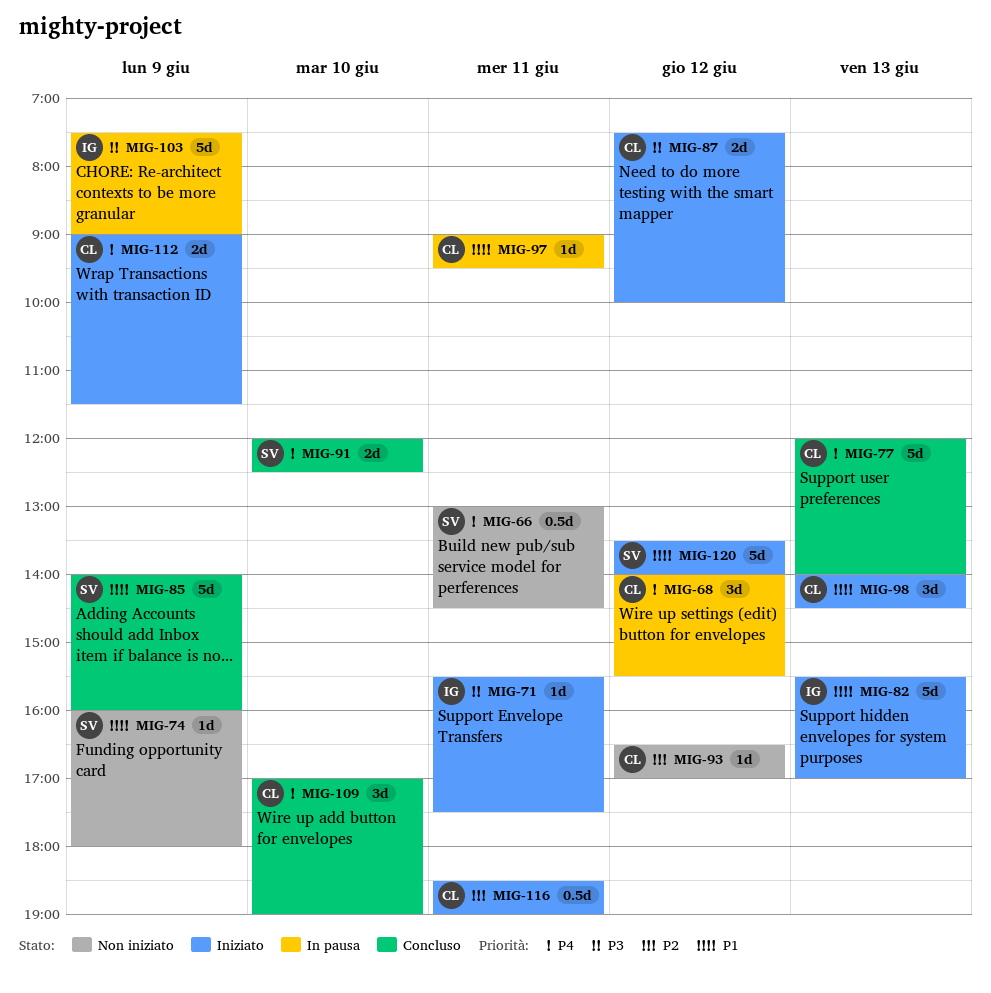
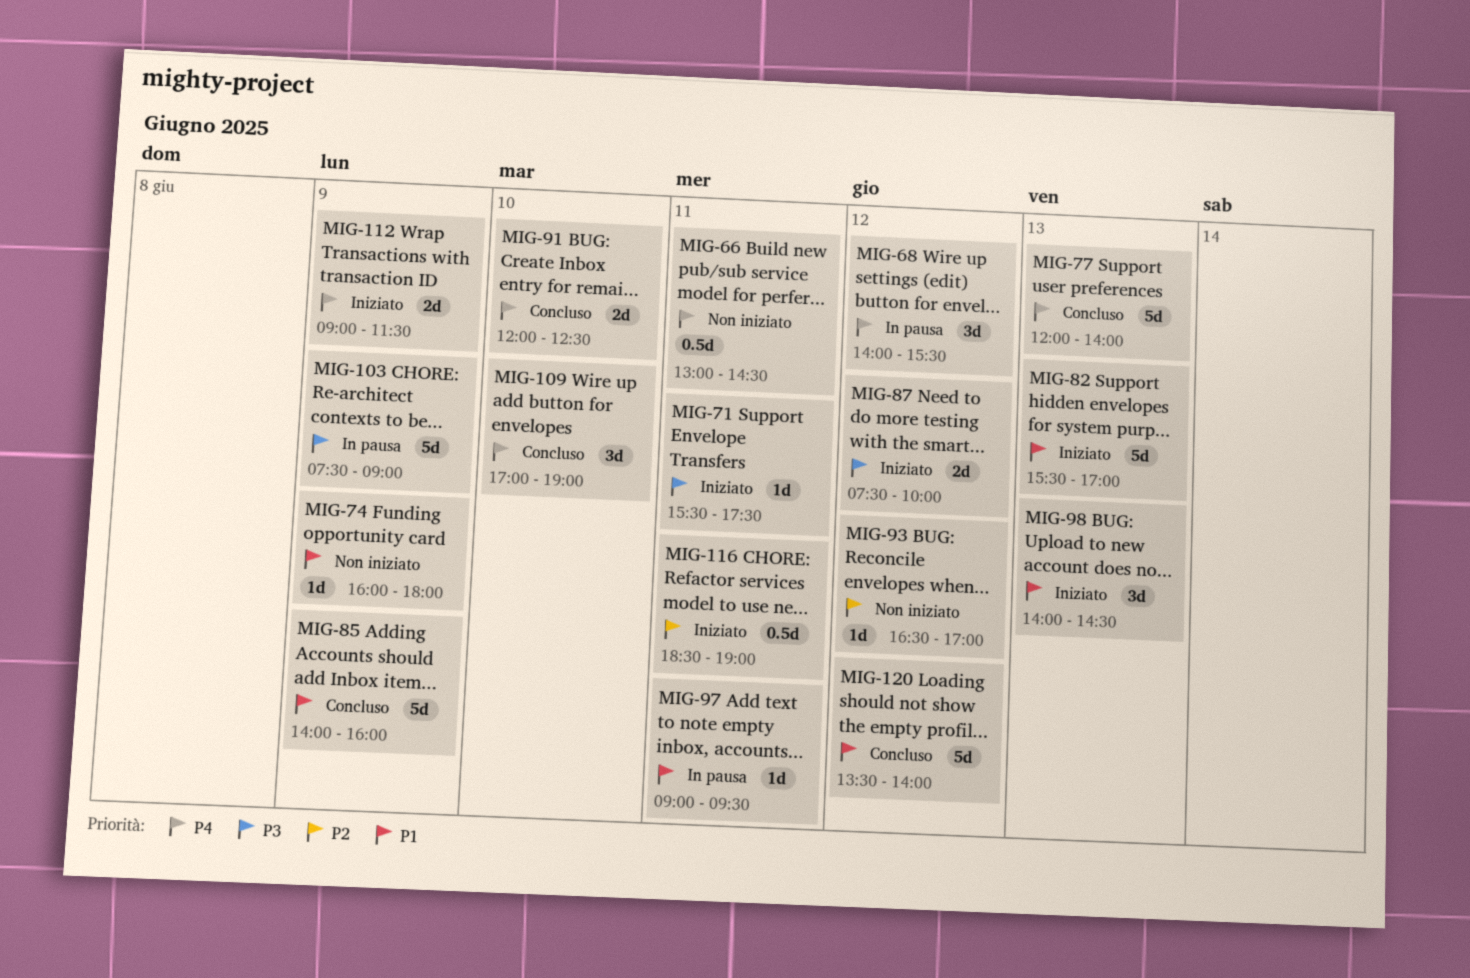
MIG-120, status: Iniziato -> Concluso

